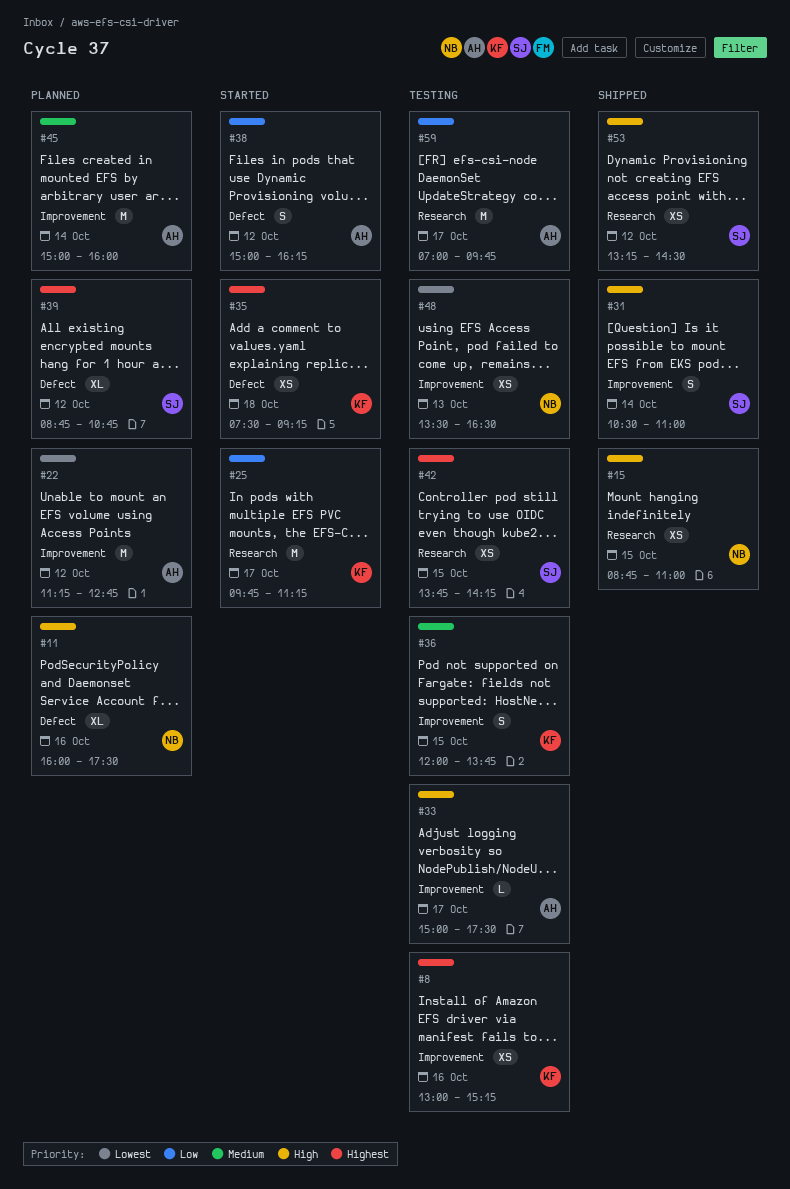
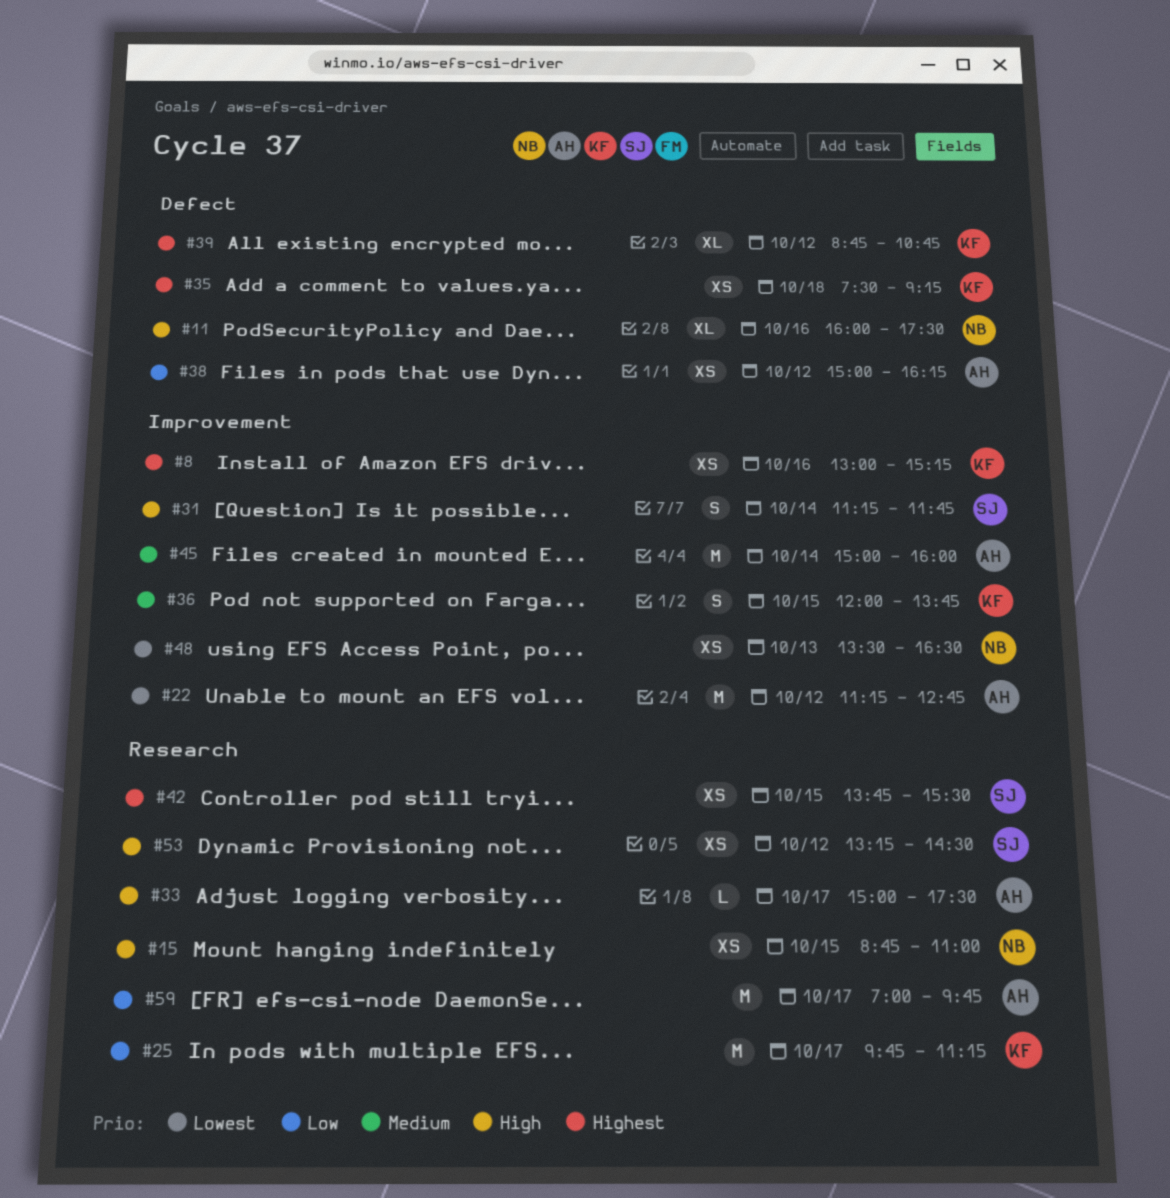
#31, begins: 10:30 -> 11:15
#31, ends: 11:00 -> 11:45
#33, label: Improvement -> Research
#38, estimate: S -> XS
#39, owner: SJ -> KF
#42, ends: 14:15 -> 15:30

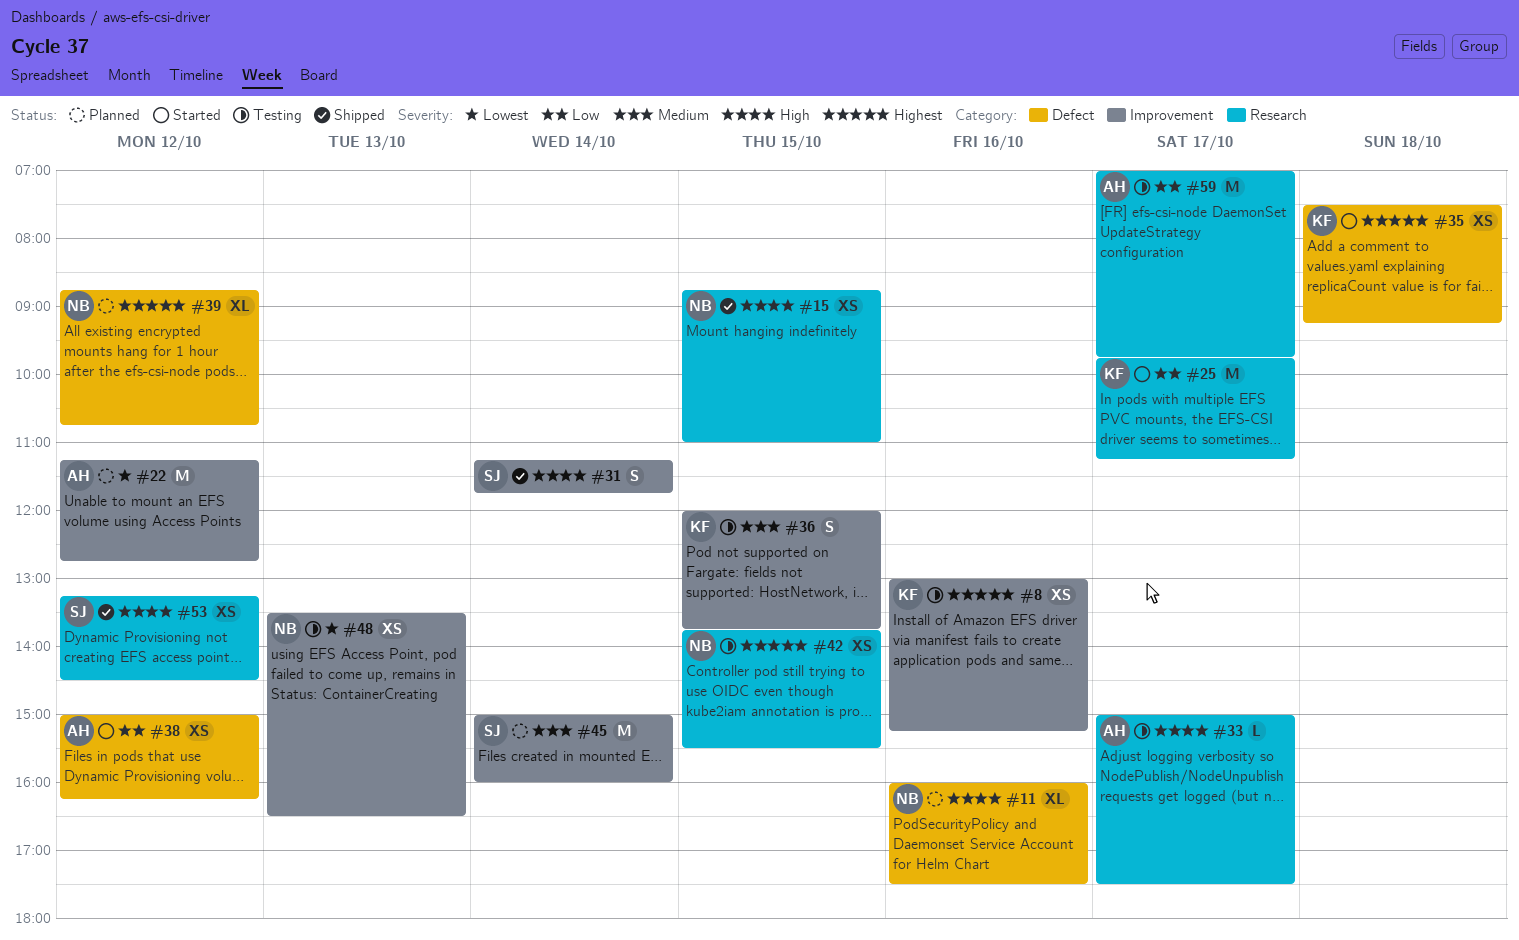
#39, owner: KF -> NB
#42, owner: SJ -> NB
#45, owner: AH -> SJ

